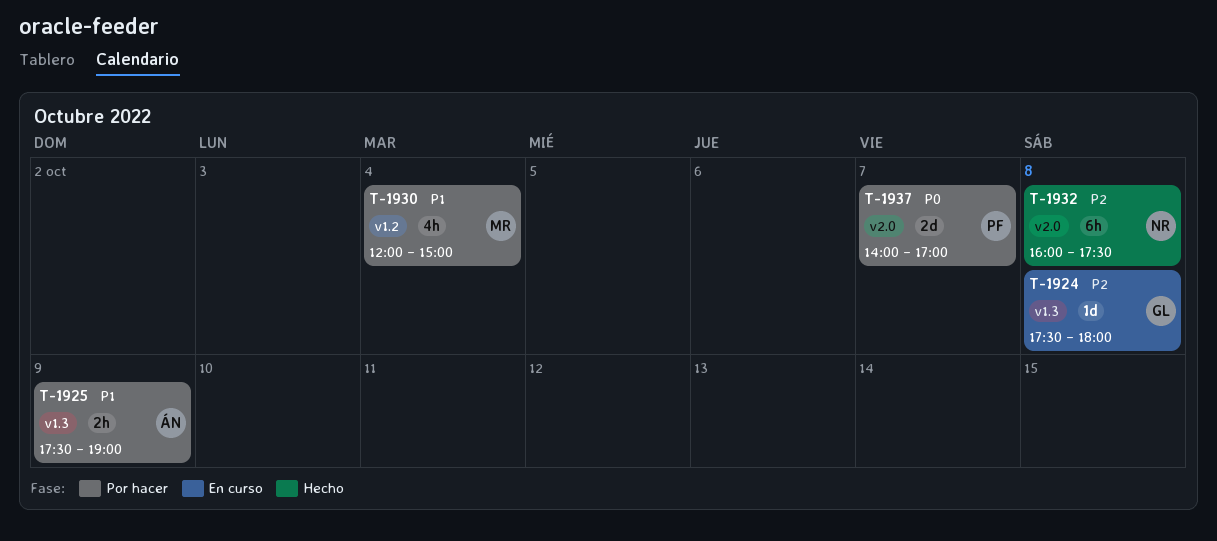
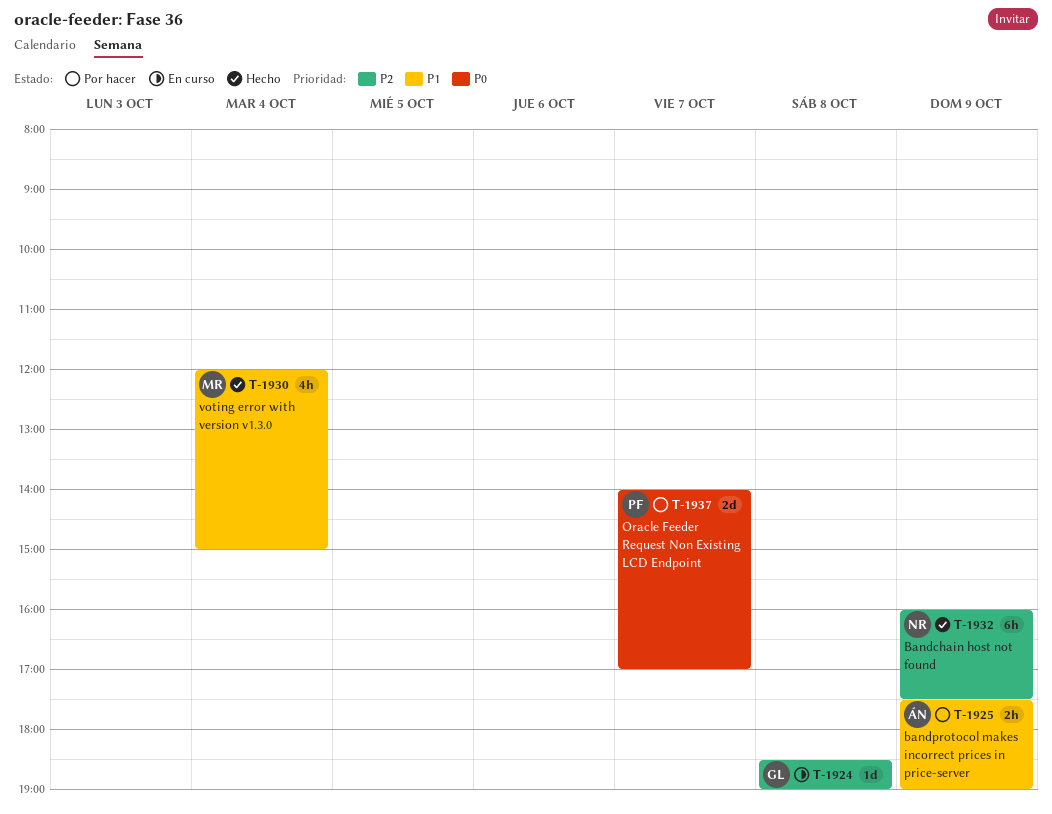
T-1924, begins: 17:30 -> 18:30
T-1924, ends: 18:00 -> 19:00
T-1930, status: Por hacer -> Hecho
T-1932, day: Oct 8 -> Oct 9

